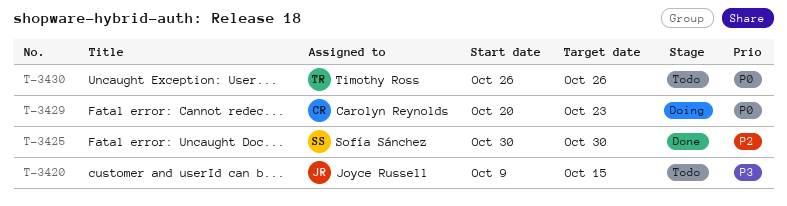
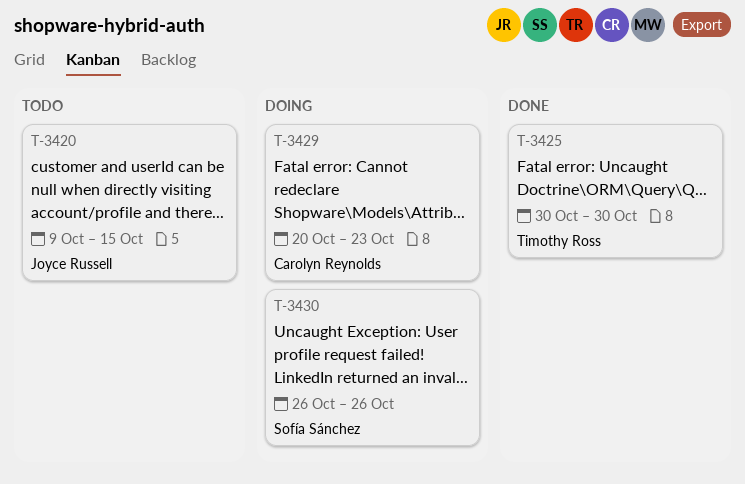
T-3425, owner: Sofía Sánchez -> Timothy Ross
T-3430, status: Todo -> Doing
T-3430, owner: Timothy Ross -> Sofía Sánchez

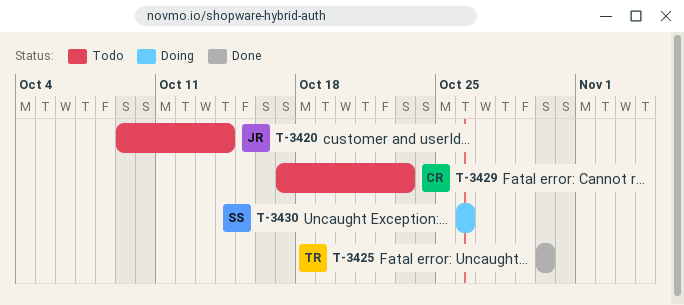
T-3420, due: Oct 15 -> Oct 14
T-3429, status: Doing -> Todo
T-3429, start: Oct 20 -> Oct 17

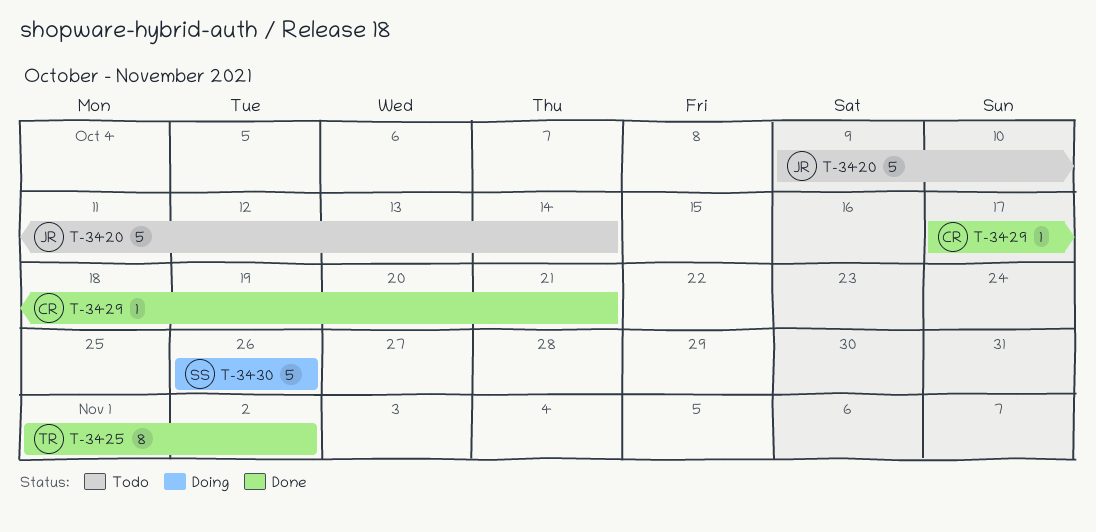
T-3425, start: Oct 30 -> Nov 1
T-3425, due: Oct 30 -> Nov 2
T-3429, status: Todo -> Done
T-3429, due: Oct 23 -> Oct 21

